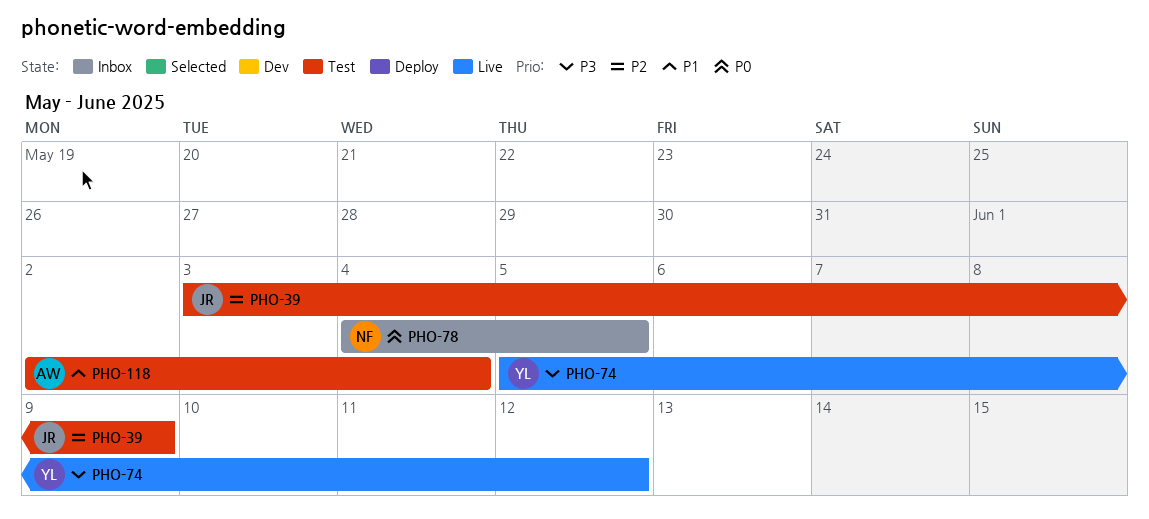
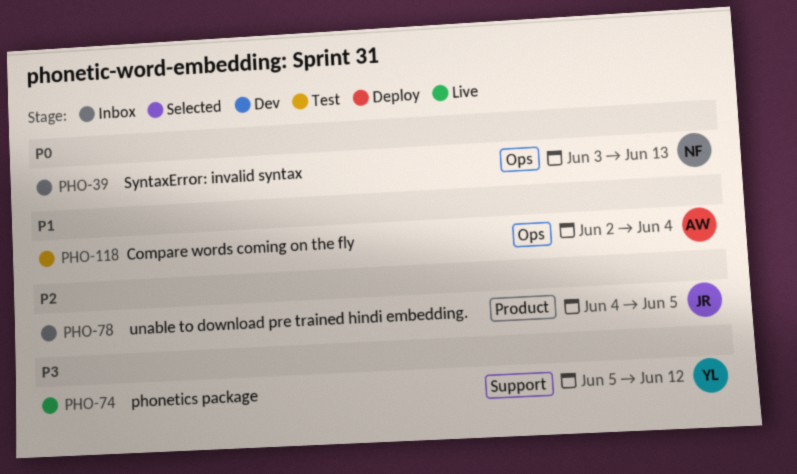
PHO-39, status: Test -> Inbox
PHO-39, owner: JR -> NF
PHO-39, priority: P2 -> P0
PHO-39, due: Jun 9 -> Jun 13
PHO-78, owner: NF -> JR
PHO-78, priority: P0 -> P2

